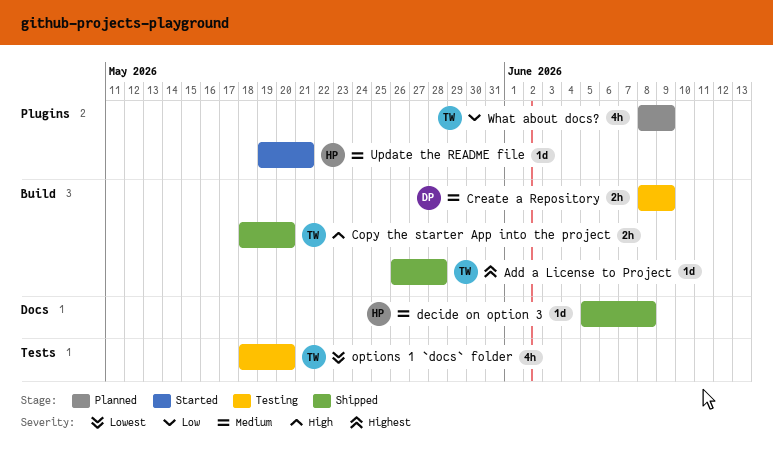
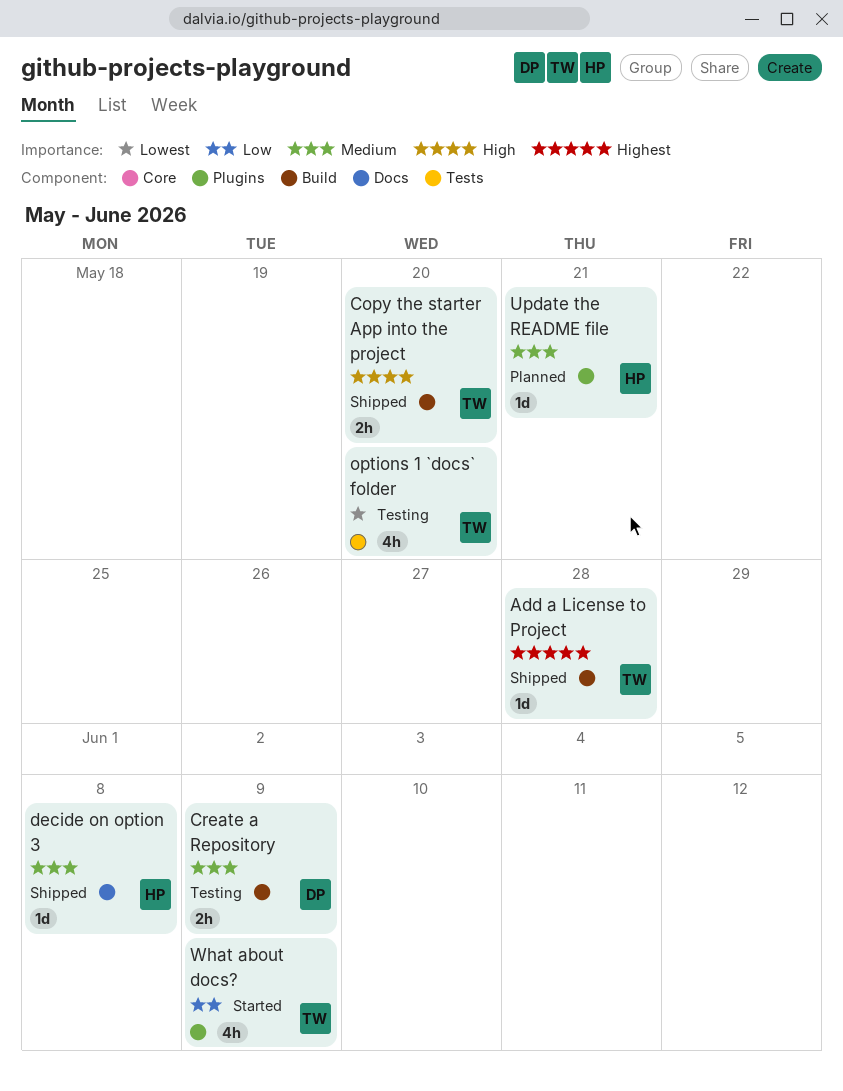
Update the README file, status: Started -> Planned
What about docs?, status: Planned -> Started

